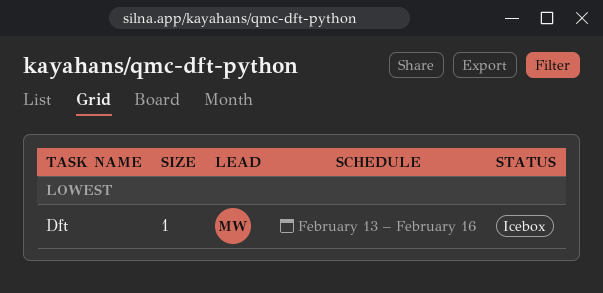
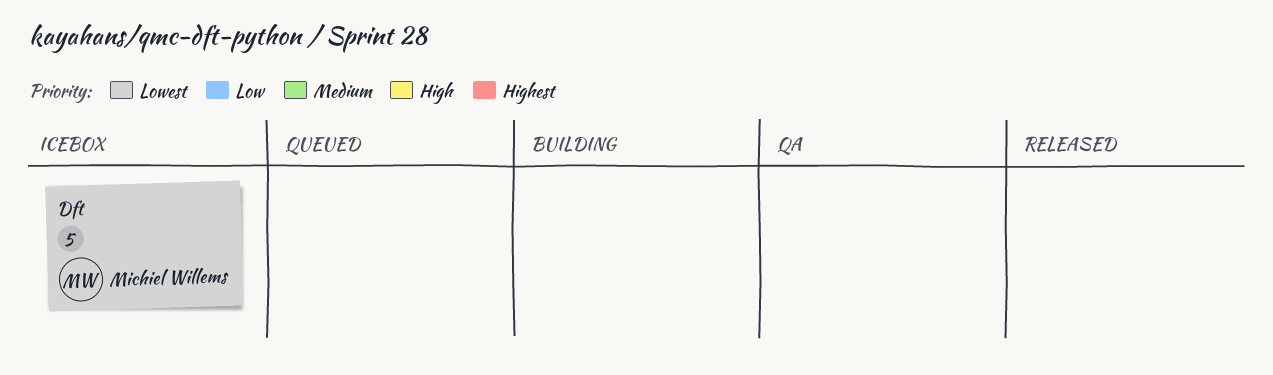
Dft, estimate: 1 -> 5

